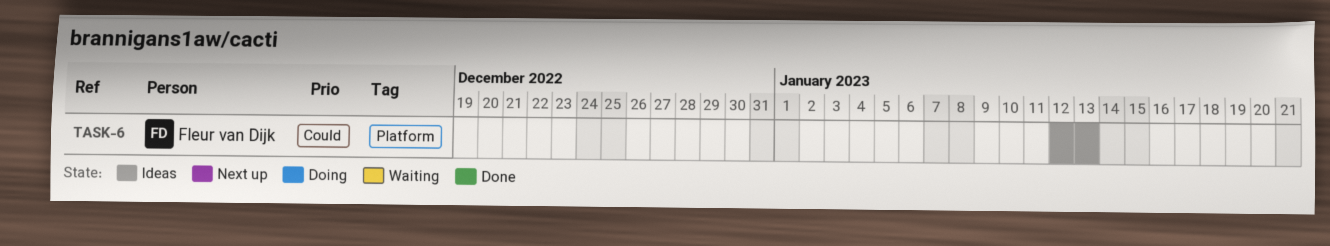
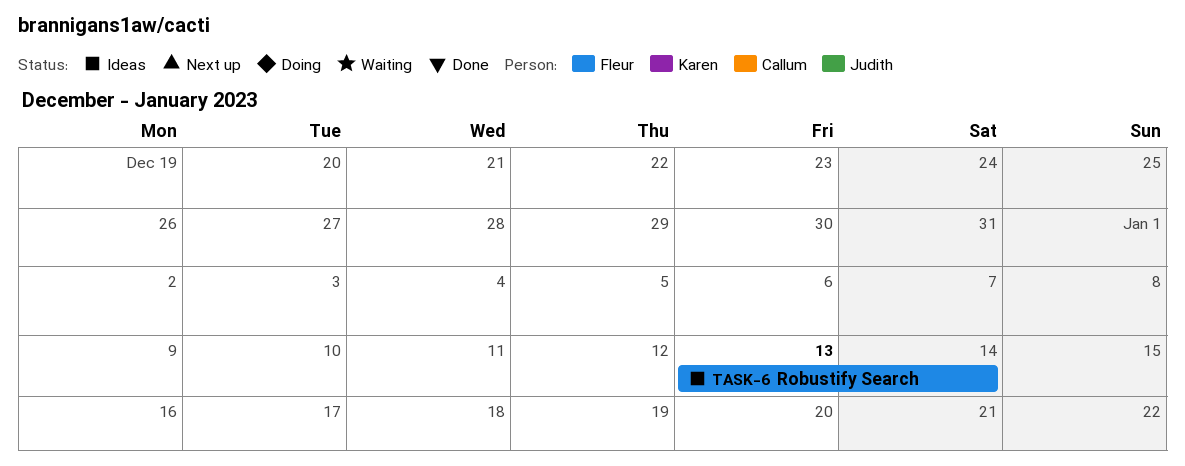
TASK-6, start: Jan 12 -> Jan 13
TASK-6, due: Jan 13 -> Jan 14

